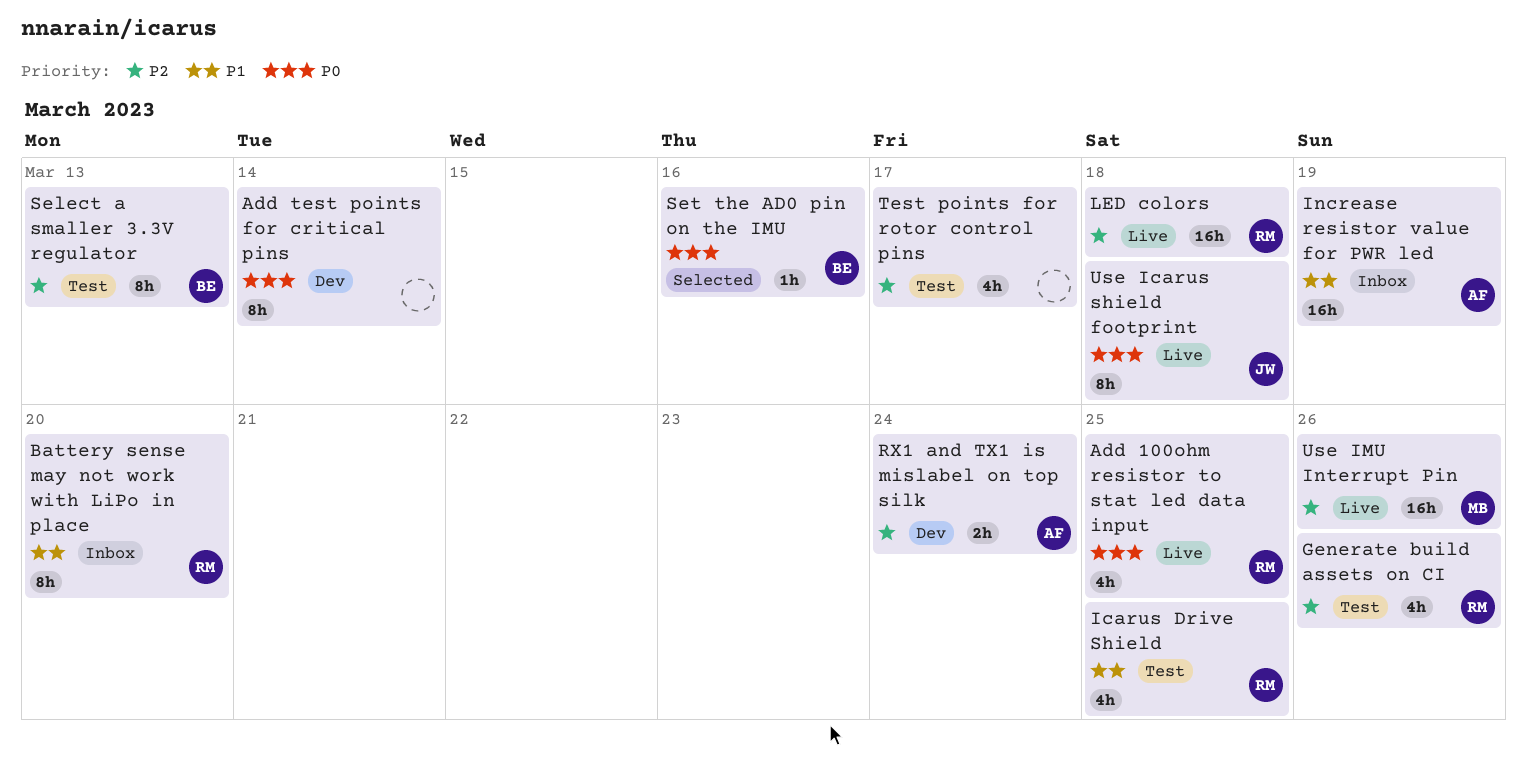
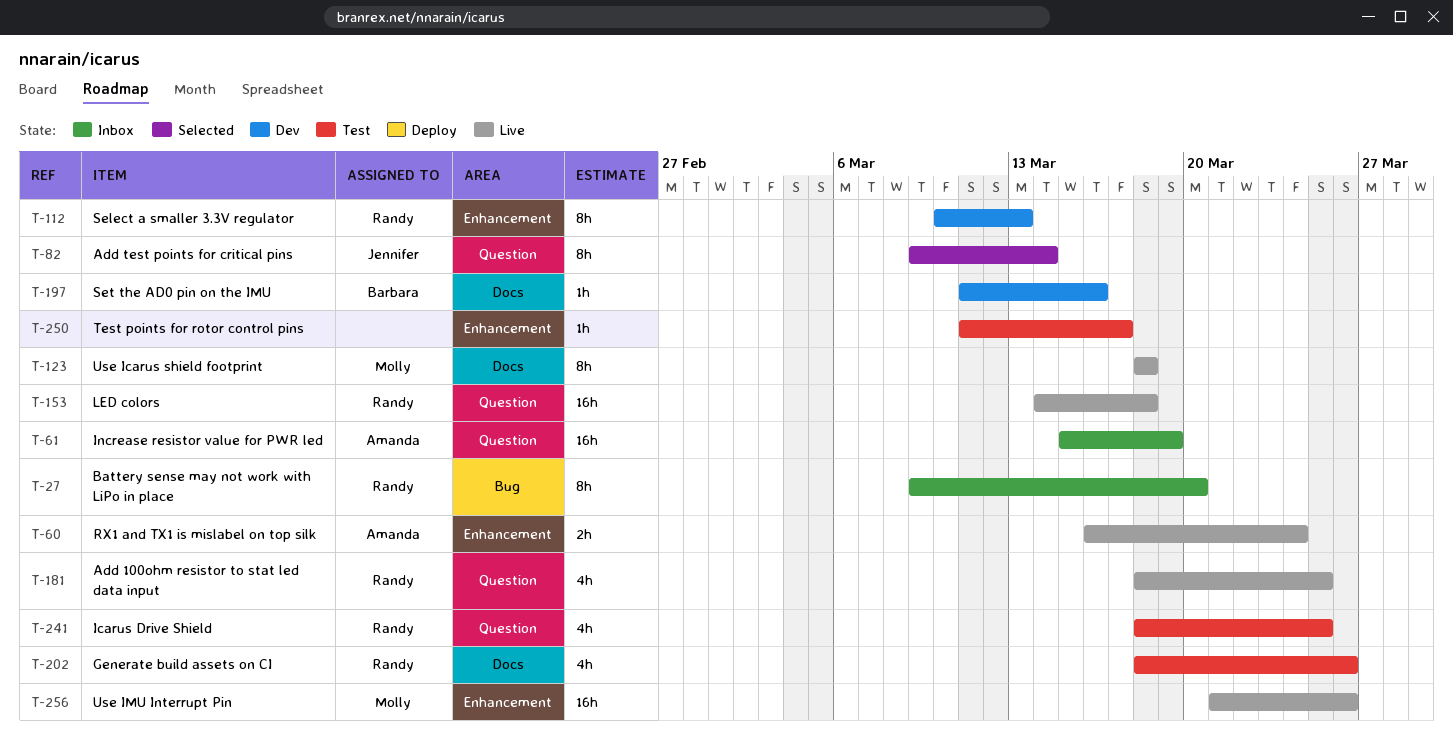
Add test points for critical pins, status: Dev -> Selected
Add test points for critical pins, owner: none -> Jennifer
RX1 and TX1 is mislabel on top silk, status: Dev -> Live
Select a smaller 3.3V regulator, status: Test -> Dev
Select a smaller 3.3V regulator, owner: Barbara -> Randy
Set the AD0 pin on the IMU, status: Selected -> Dev
Test points for rotor control pins, estimate: 4h -> 1h
Use Icarus shield footprint, owner: Jennifer -> Molly

